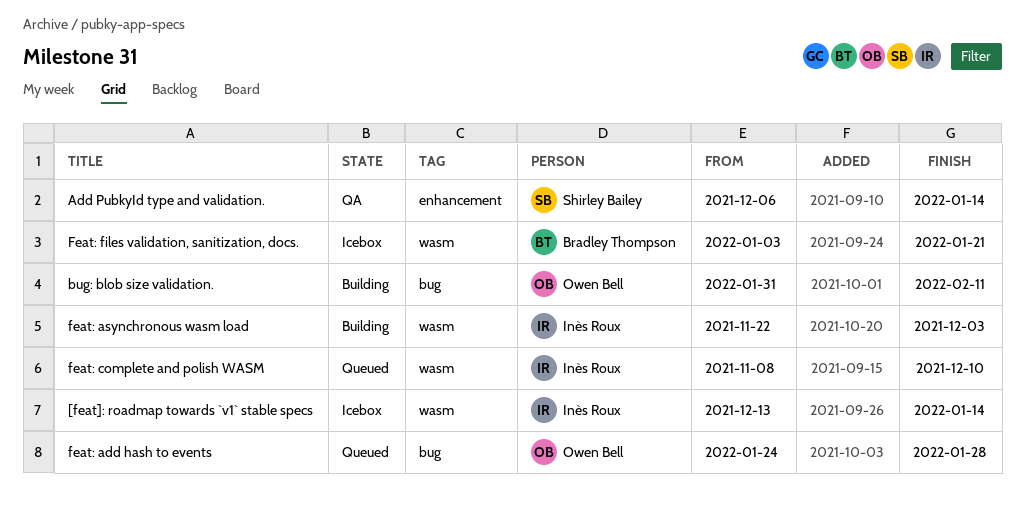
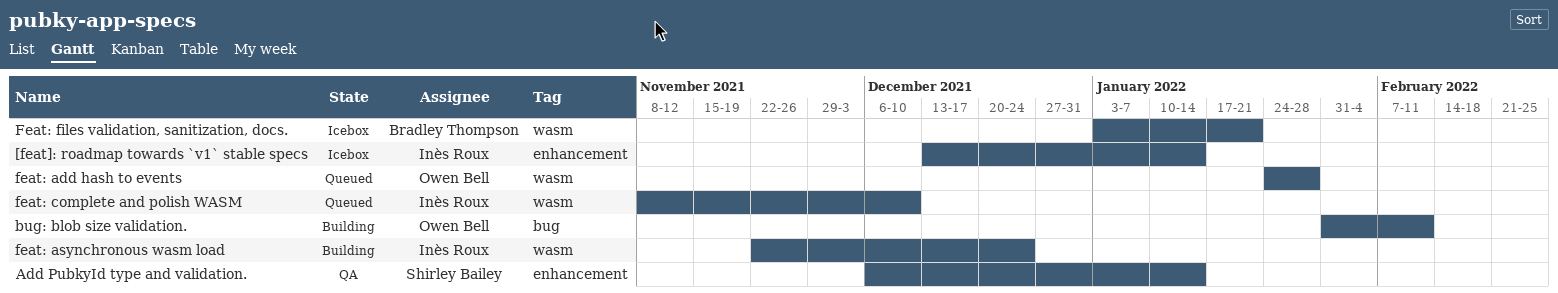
[feat]: roadmap towards `v1` stable specs, label: wasm -> enhancement
feat: add hash to events, label: bug -> wasm
feat: asynchronous wasm load, due: Dec 3 -> Dec 24

